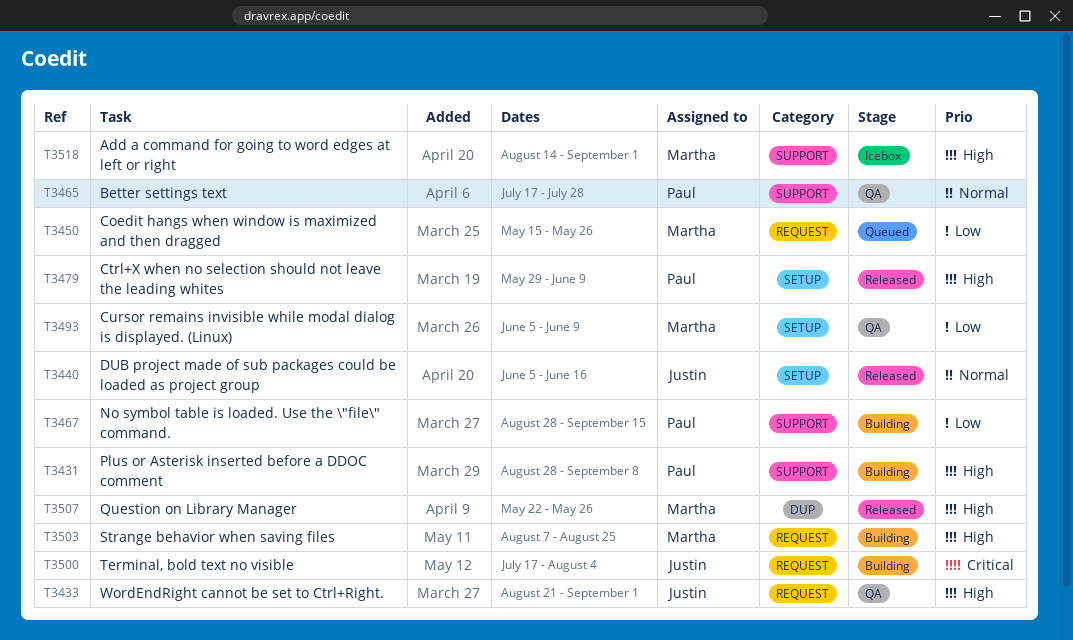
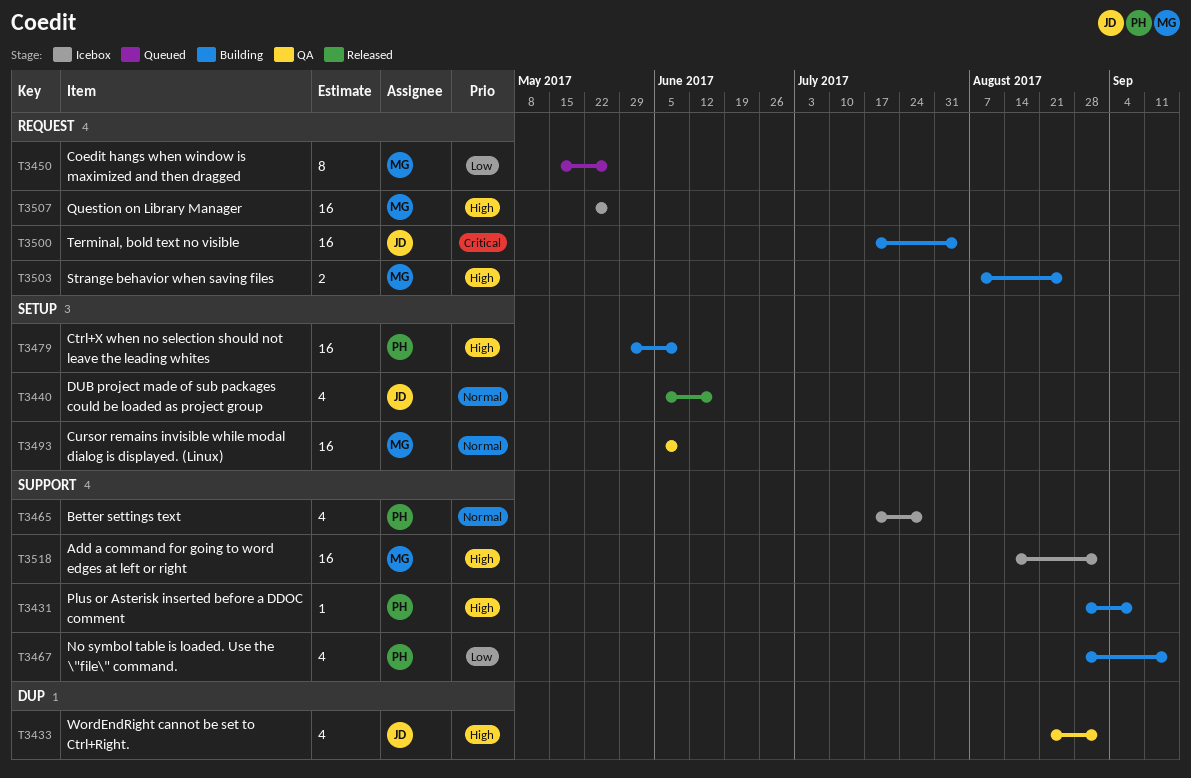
T3433, label: REQUEST -> DUP
T3465, status: QA -> Icebox
T3479, status: Released -> Building
T3493, priority: Low -> Normal
T3507, status: Released -> Icebox
T3507, label: DUP -> REQUEST

